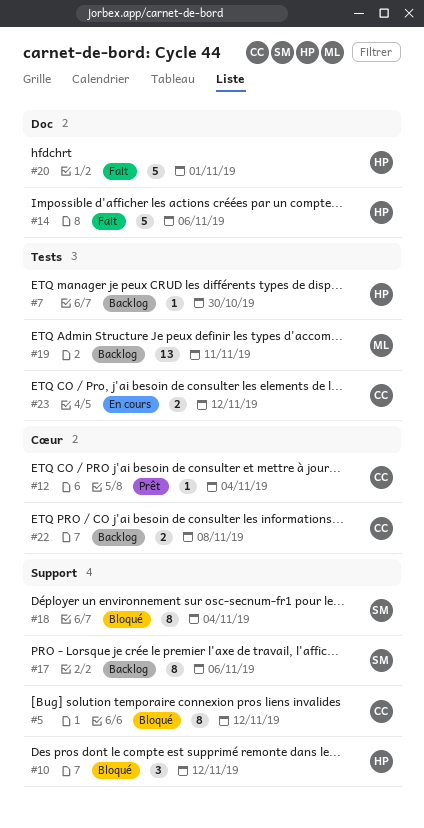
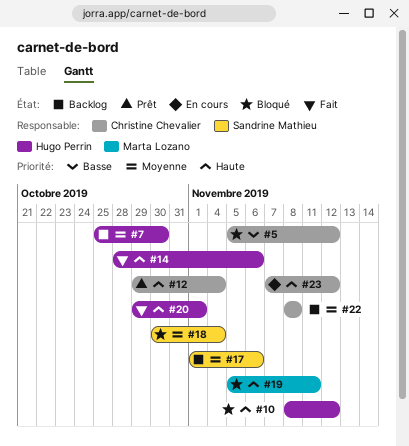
#19, status: Backlog -> Bloqué

